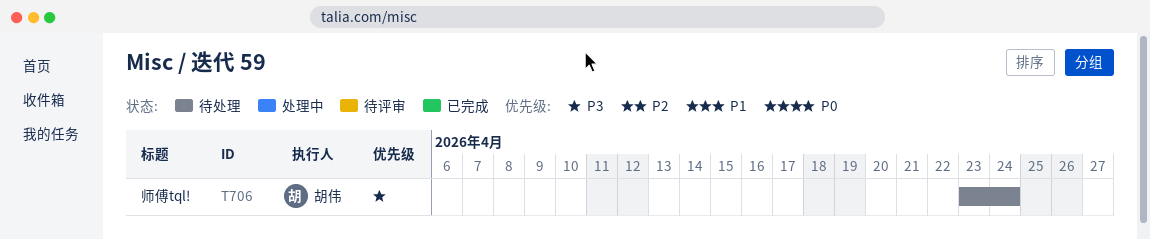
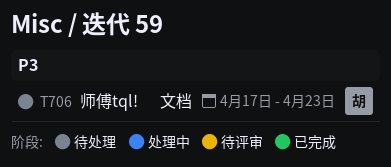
T706, start: Apr 23 -> Apr 17
T706, due: Apr 24 -> Apr 23

